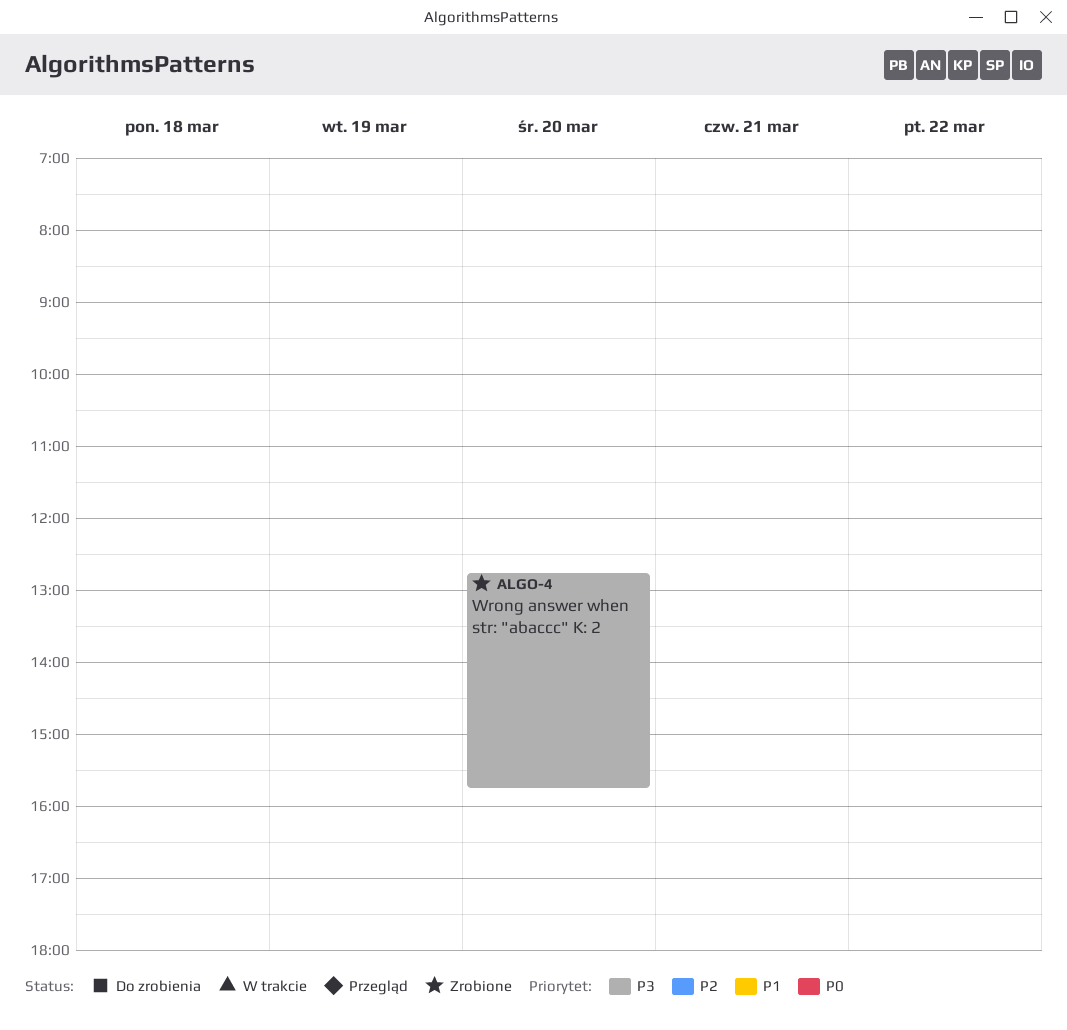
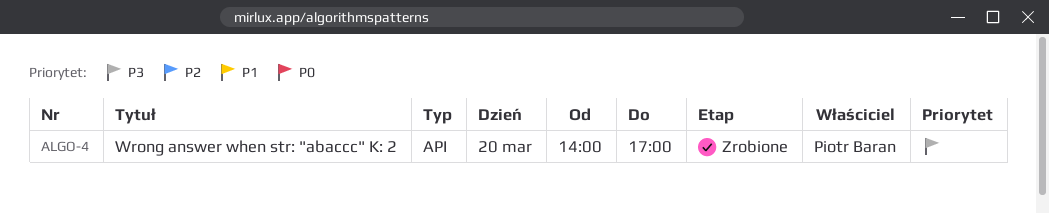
ALGO-4, begins: 12:45 -> 14:00
ALGO-4, ends: 15:45 -> 17:00

